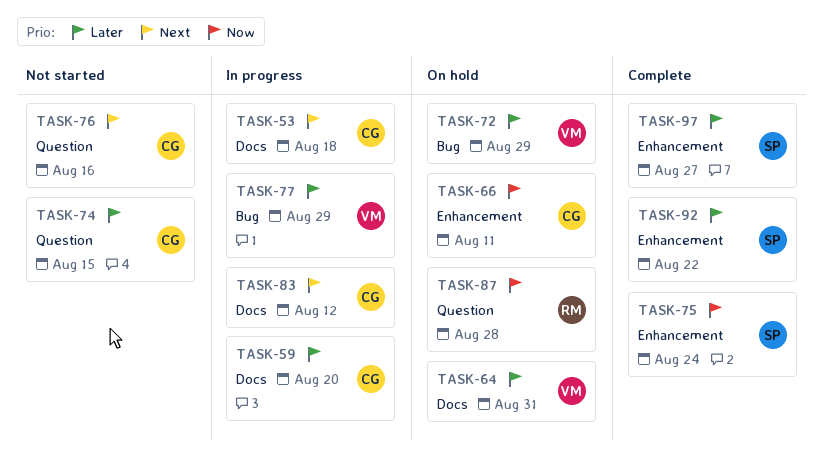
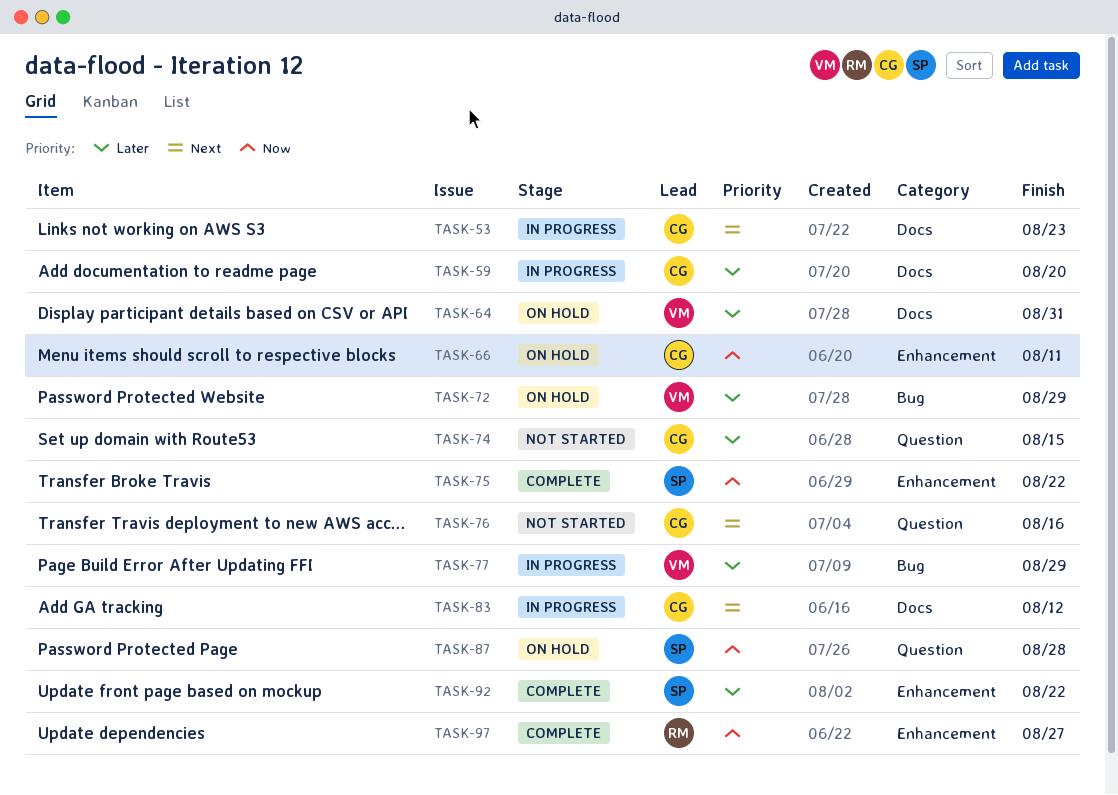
TASK-53, due: Aug 18 -> Aug 23
TASK-75, due: Aug 24 -> Aug 22
TASK-87, owner: RM -> SP
TASK-97, owner: SP -> RM
TASK-97, priority: Later -> Now

